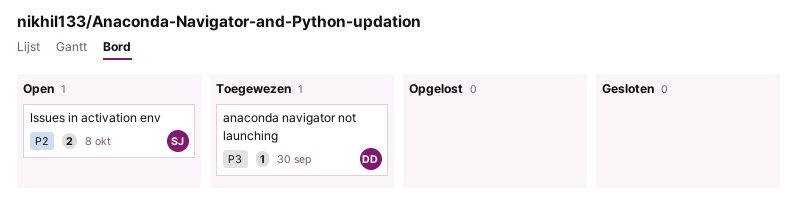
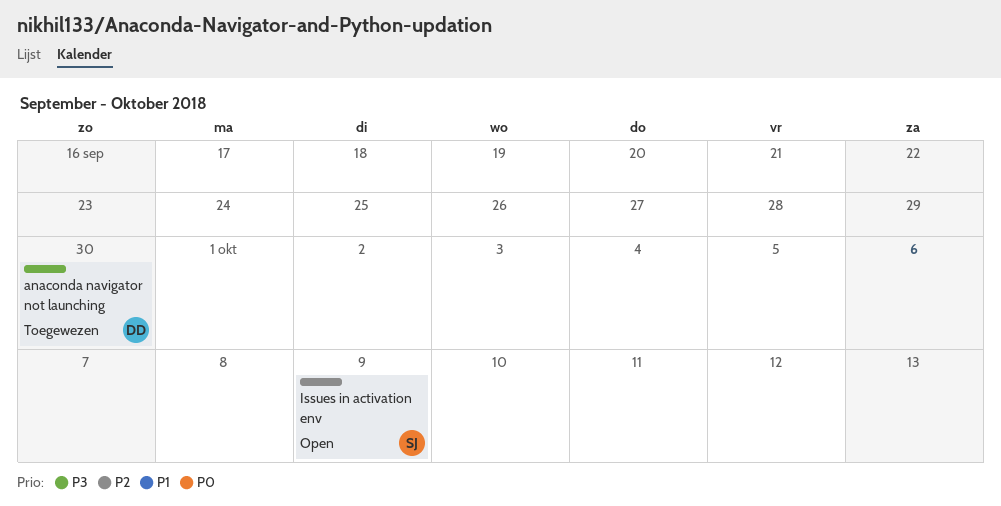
Issues in activation env, due: Oct 8 -> Oct 9

